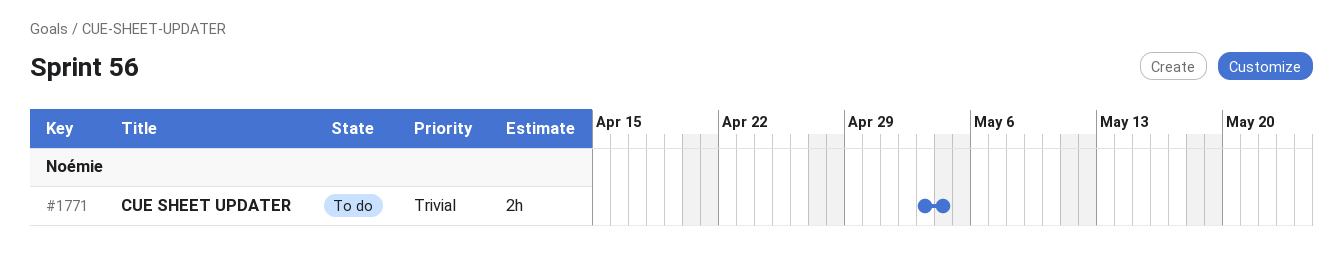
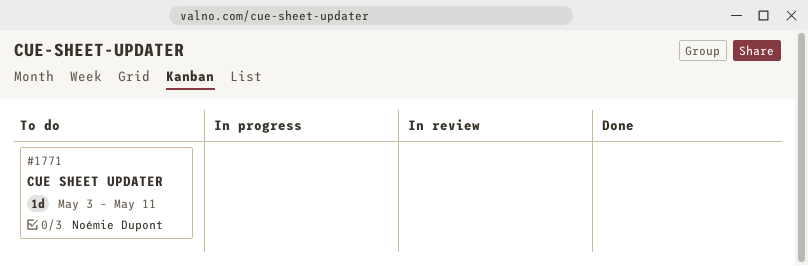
#1771, estimate: 2h -> 1d
#1771, due: May 4 -> May 11

